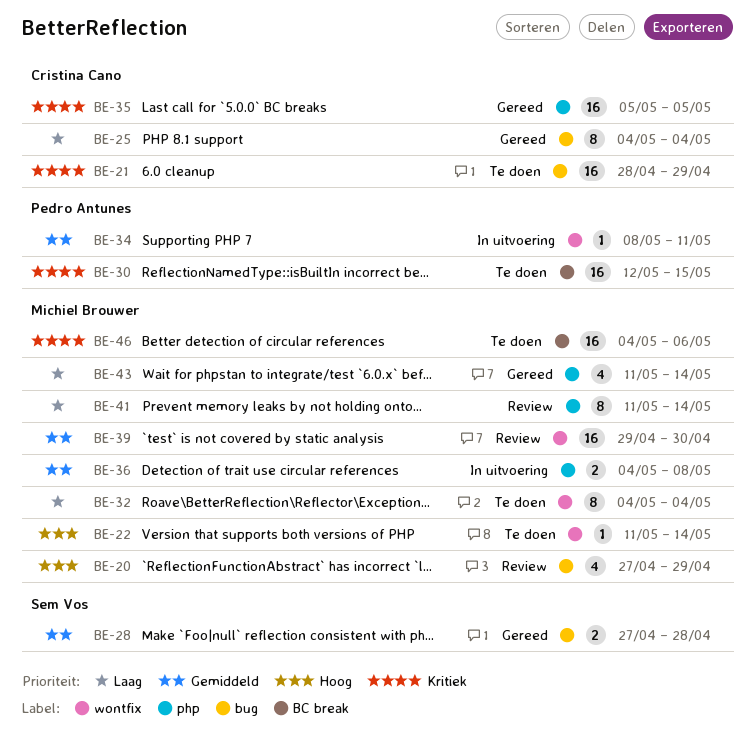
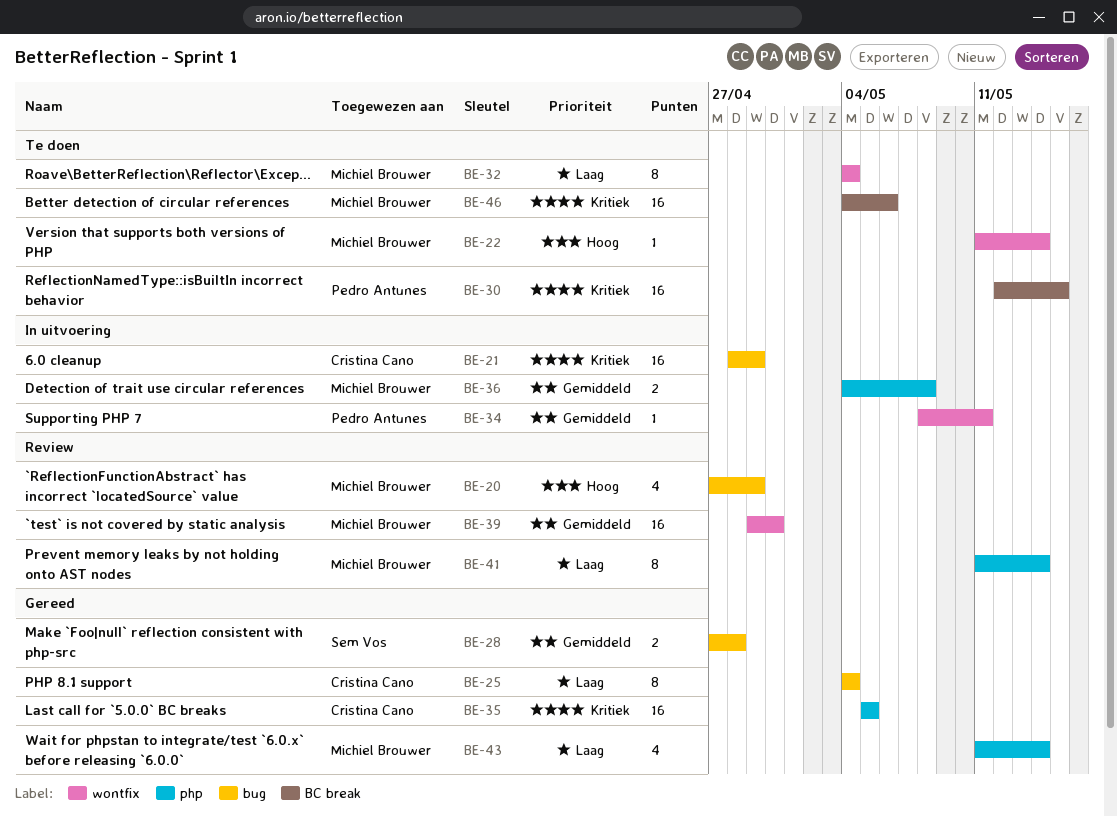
BE-21, status: Te doen -> In uitvoering

